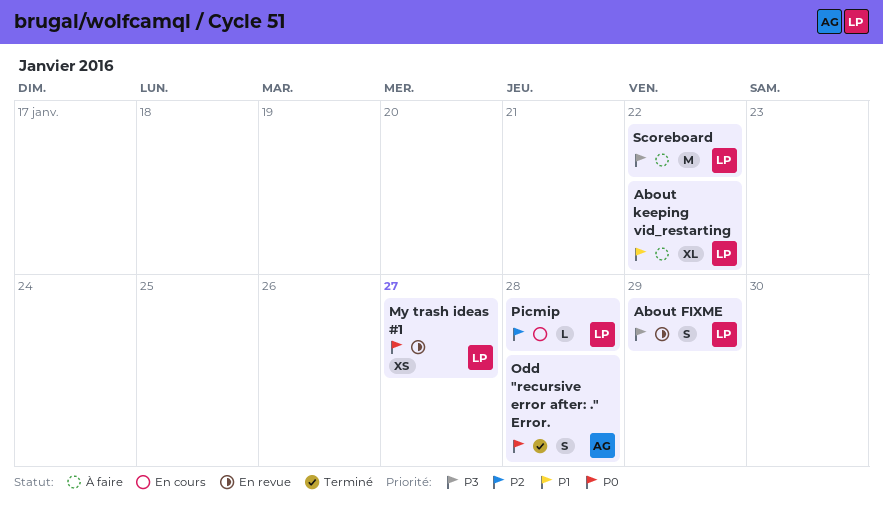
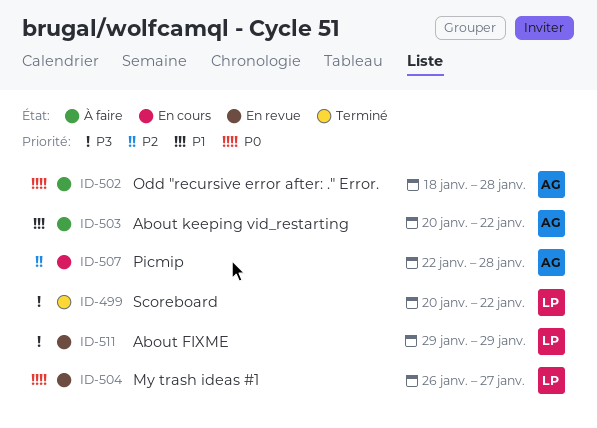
About keeping vid_restarting, owner: LP -> AG
Odd "recursive error after: ." Error., status: Terminé -> À faire
Picmip, owner: LP -> AG
Scoreboard, status: À faire -> Terminé

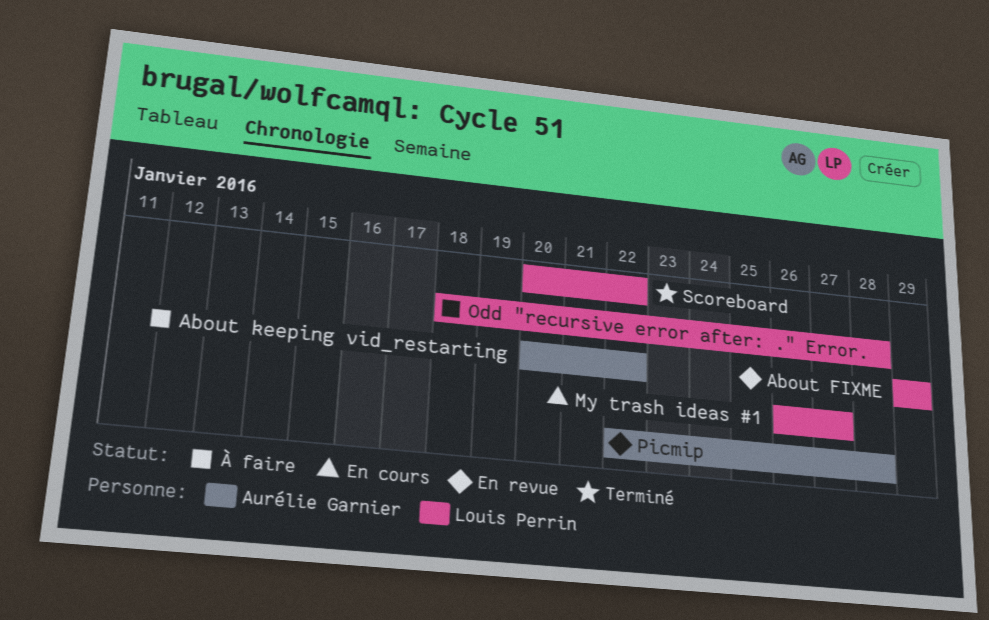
My trash ideas #1, status: En revue -> En cours
Odd "recursive error after: ." Error., owner: Aurélie Garnier -> Louis Perrin
Picmip, status: En cours -> En revue

